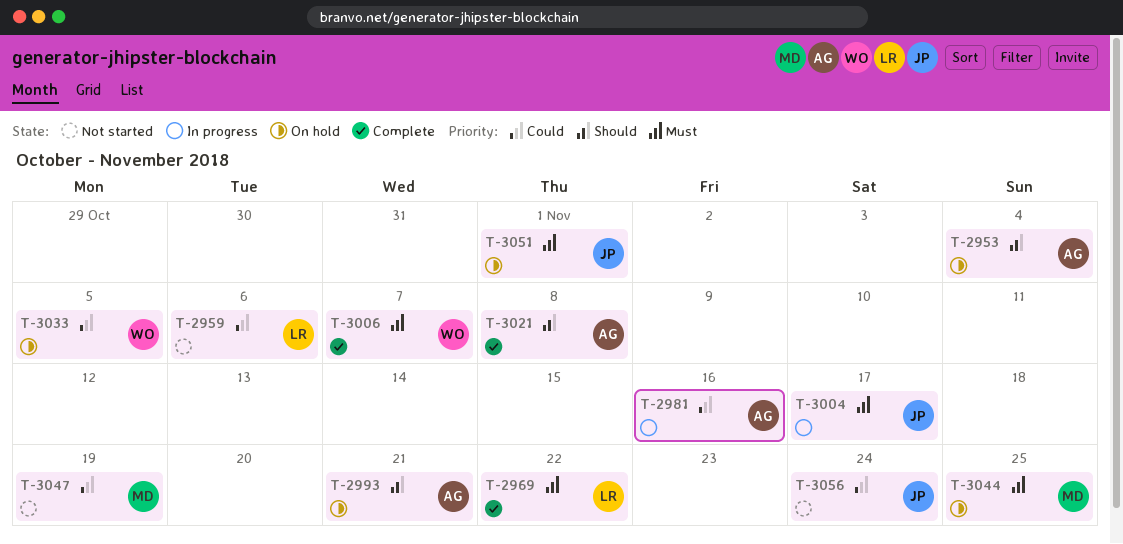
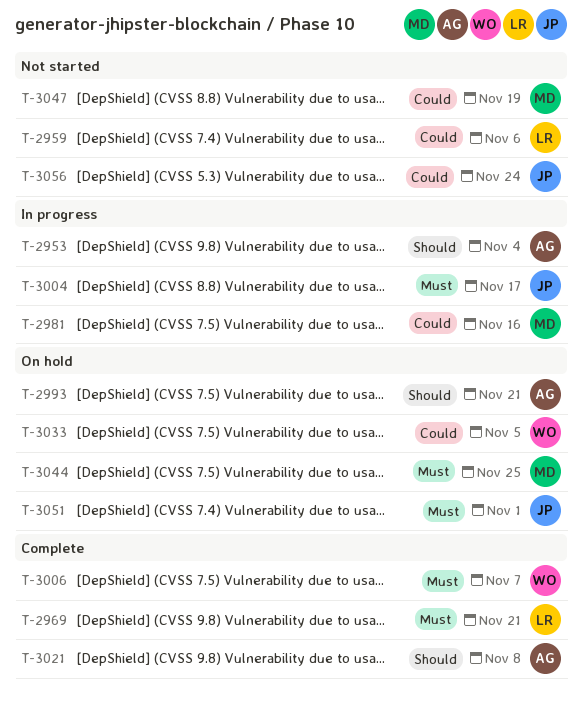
T-2953, status: On hold -> In progress
T-2969, due: Nov 22 -> Nov 21
T-2981, owner: AG -> MD

